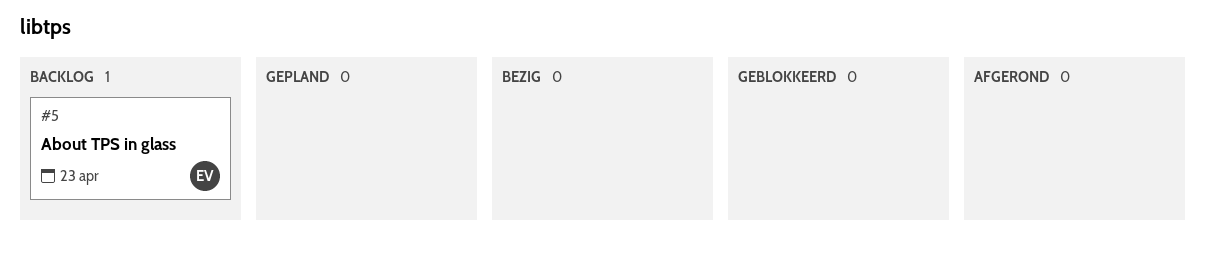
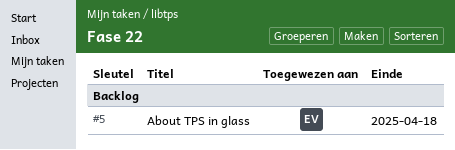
#5, due: Apr 23 -> Apr 18

